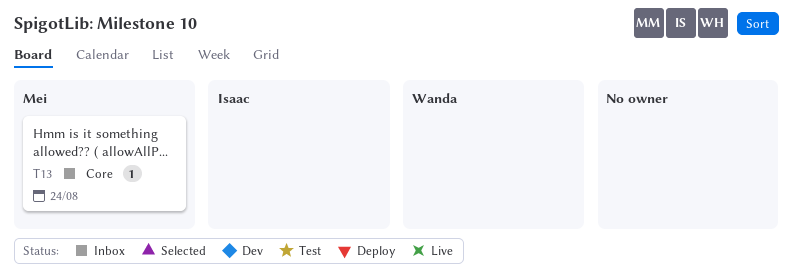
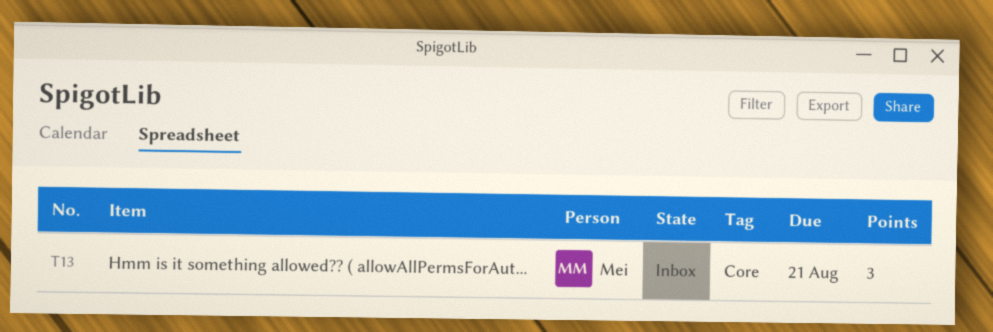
T13, estimate: 1 -> 3
T13, due: Aug 24 -> Aug 21

